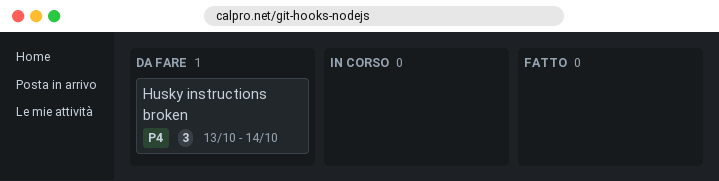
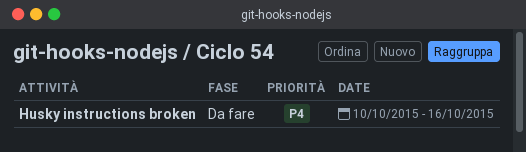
Husky instructions broken, start: Oct 13 -> Oct 10
Husky instructions broken, due: Oct 14 -> Oct 16

